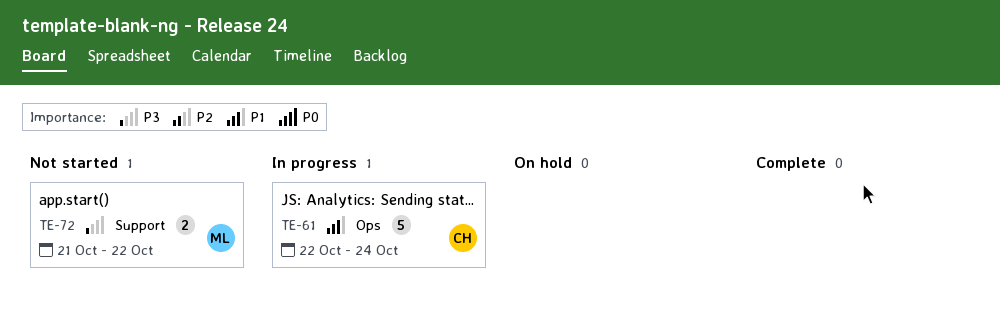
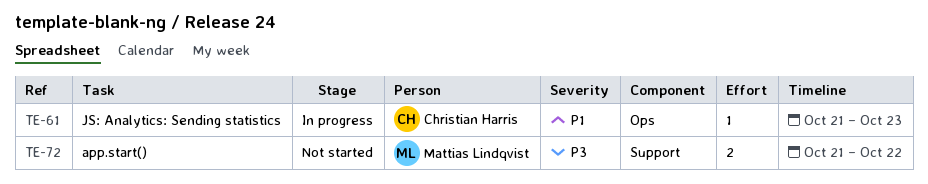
TE-61, estimate: 5 -> 1
TE-61, start: Oct 22 -> Oct 21
TE-61, due: Oct 24 -> Oct 23

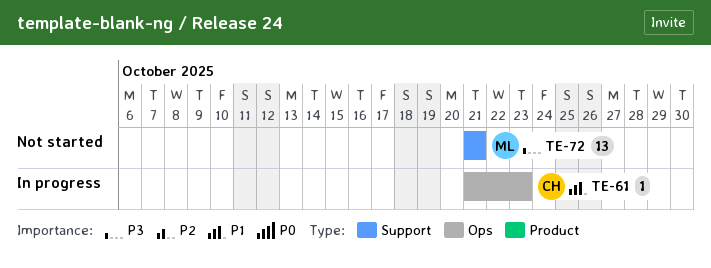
TE-72, estimate: 2 -> 13
TE-72, due: Oct 22 -> Oct 21

